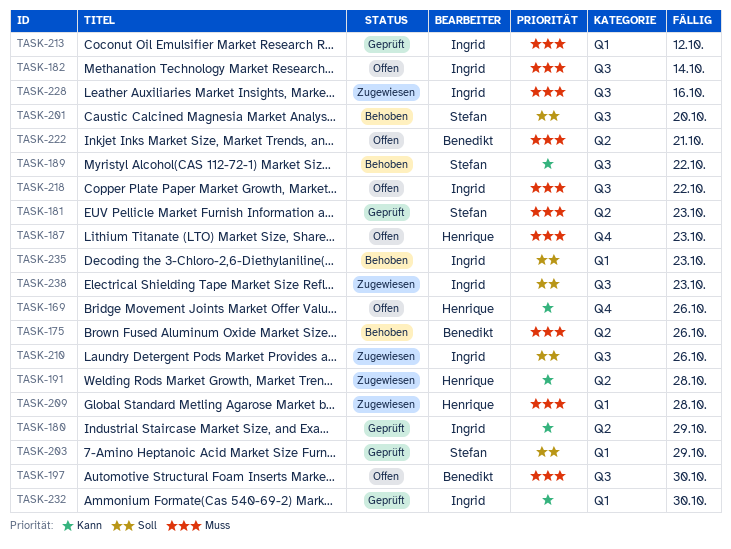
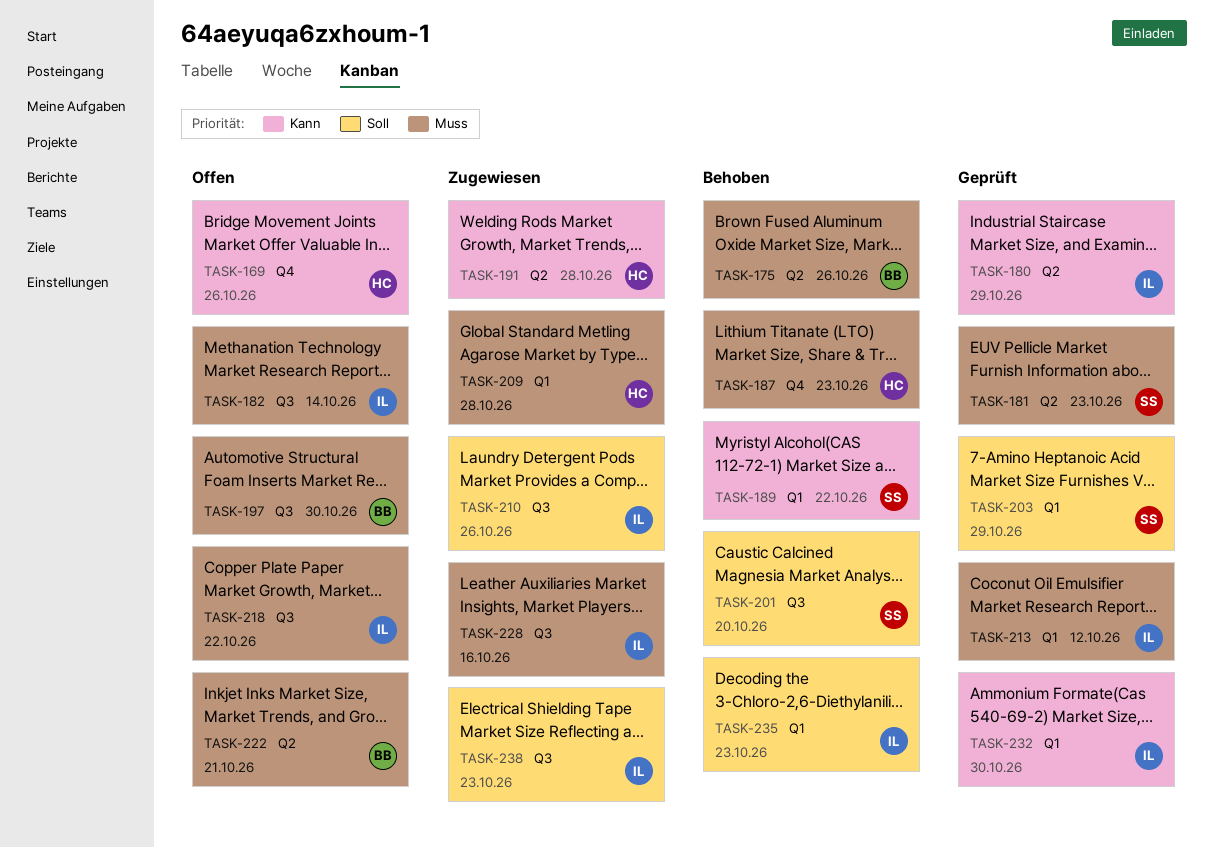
TASK-187, status: Offen -> Behoben
TASK-189, label: Q3 -> Q1

